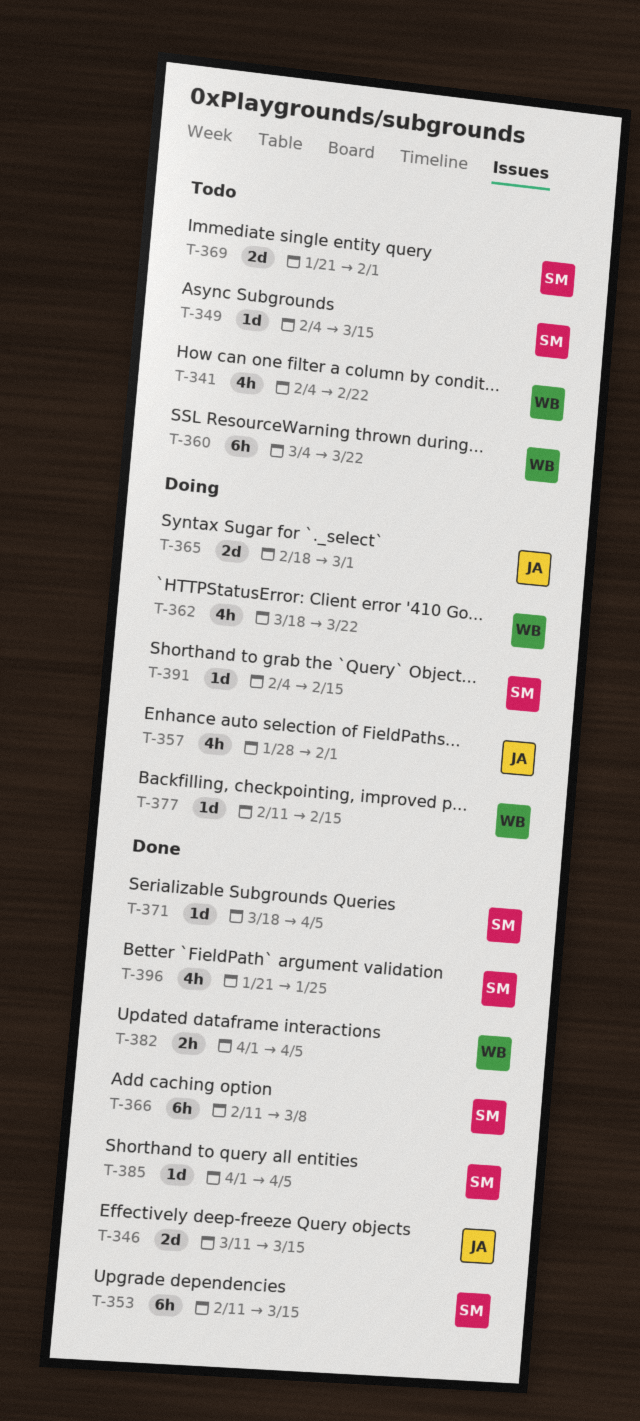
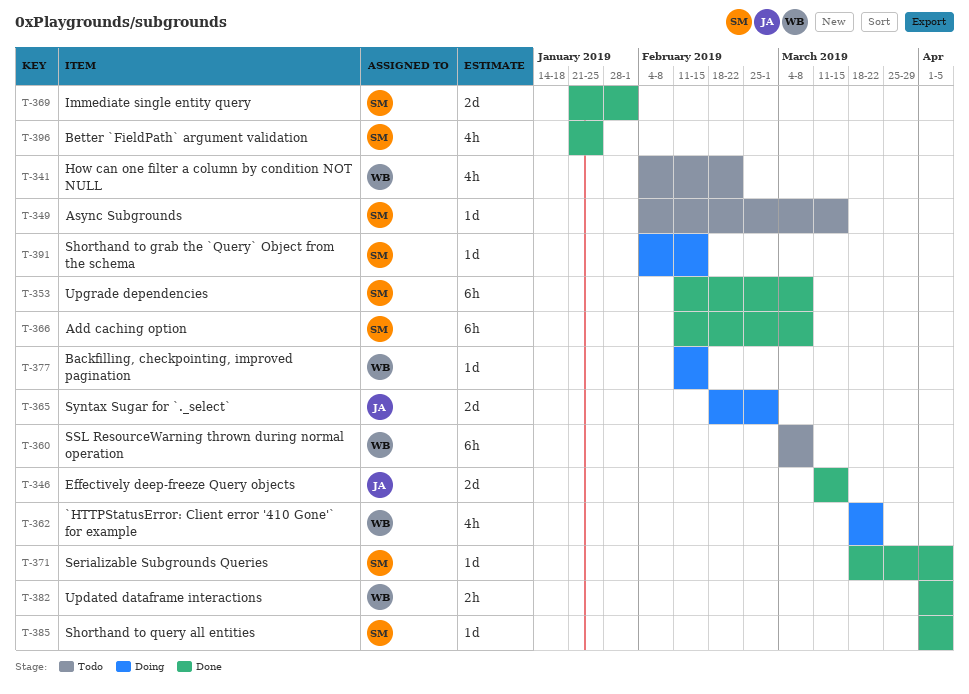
T-353, due: Mar 15 -> Mar 8
T-357: present -> none
T-360, due: Mar 22 -> Mar 8
T-369, status: Todo -> Done

